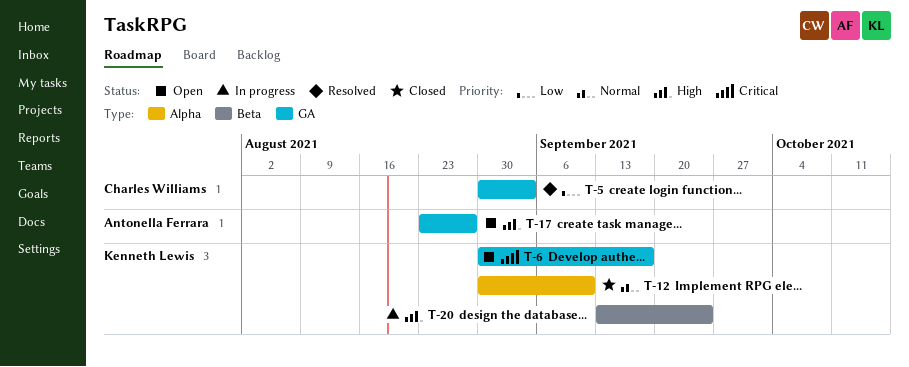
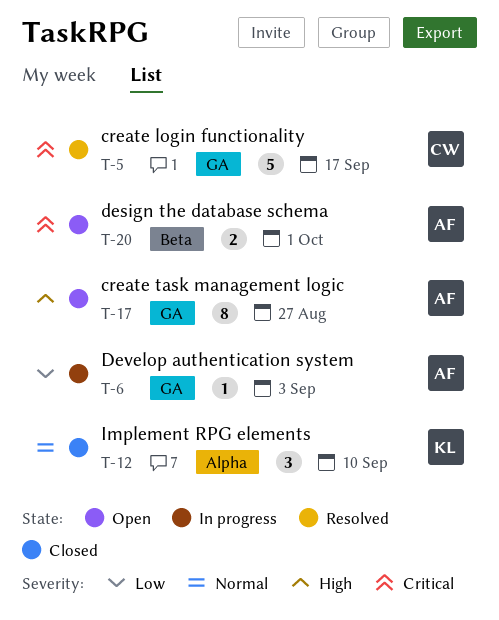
T-5, priority: Low -> Critical
T-5, due: Sep 3 -> Sep 17
T-6, status: Open -> In progress
T-6, owner: Kenneth Lewis -> Antonella Ferrara
T-6, priority: Critical -> Low
T-6, due: Sep 17 -> Sep 3
T-20, status: In progress -> Open
T-20, owner: Kenneth Lewis -> Antonella Ferrara
T-20, priority: High -> Critical
T-20, due: Sep 24 -> Oct 1

